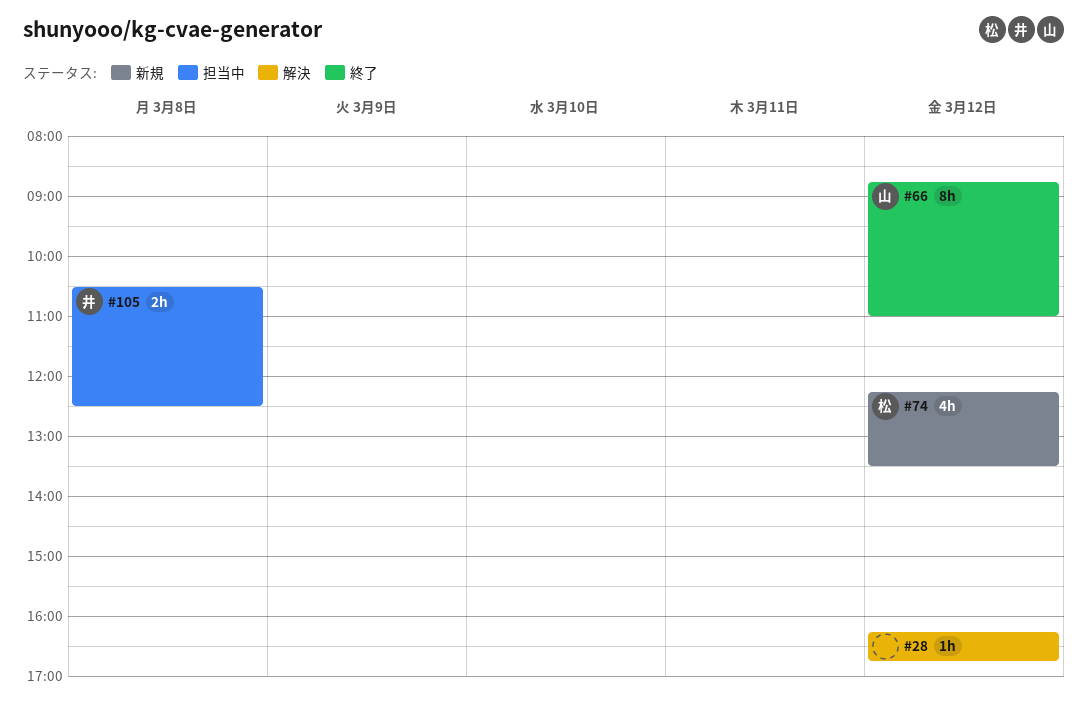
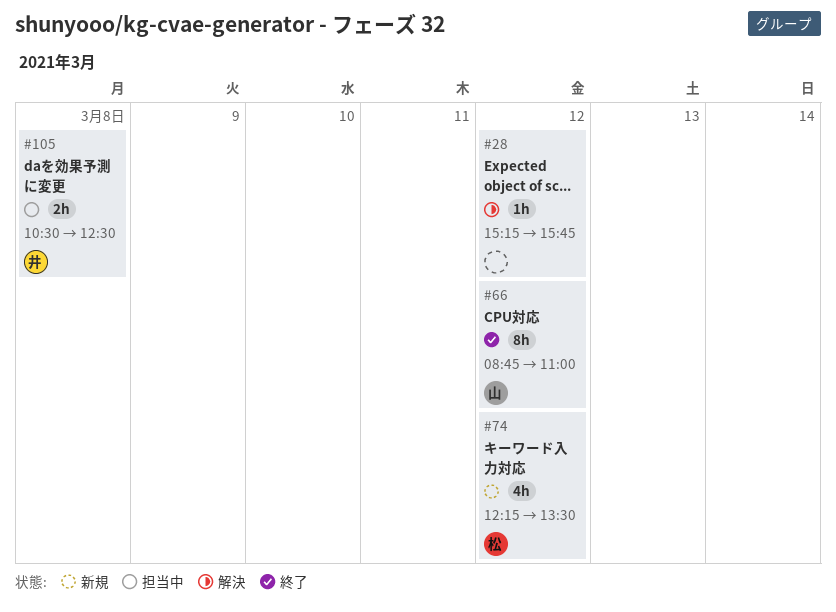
#28, begins: 16:15 -> 15:15
#28, ends: 16:45 -> 15:45

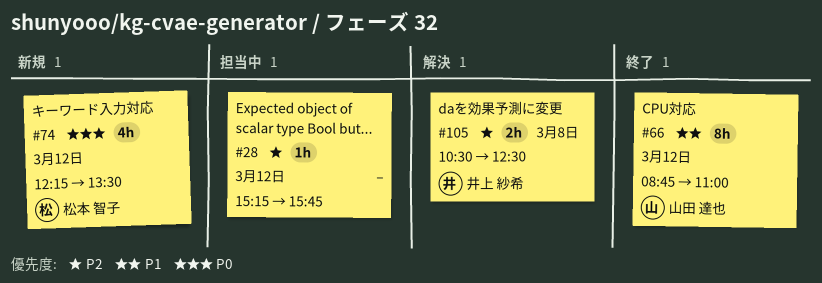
#28, status: 解決 -> 担当中
#105, status: 担当中 -> 解決

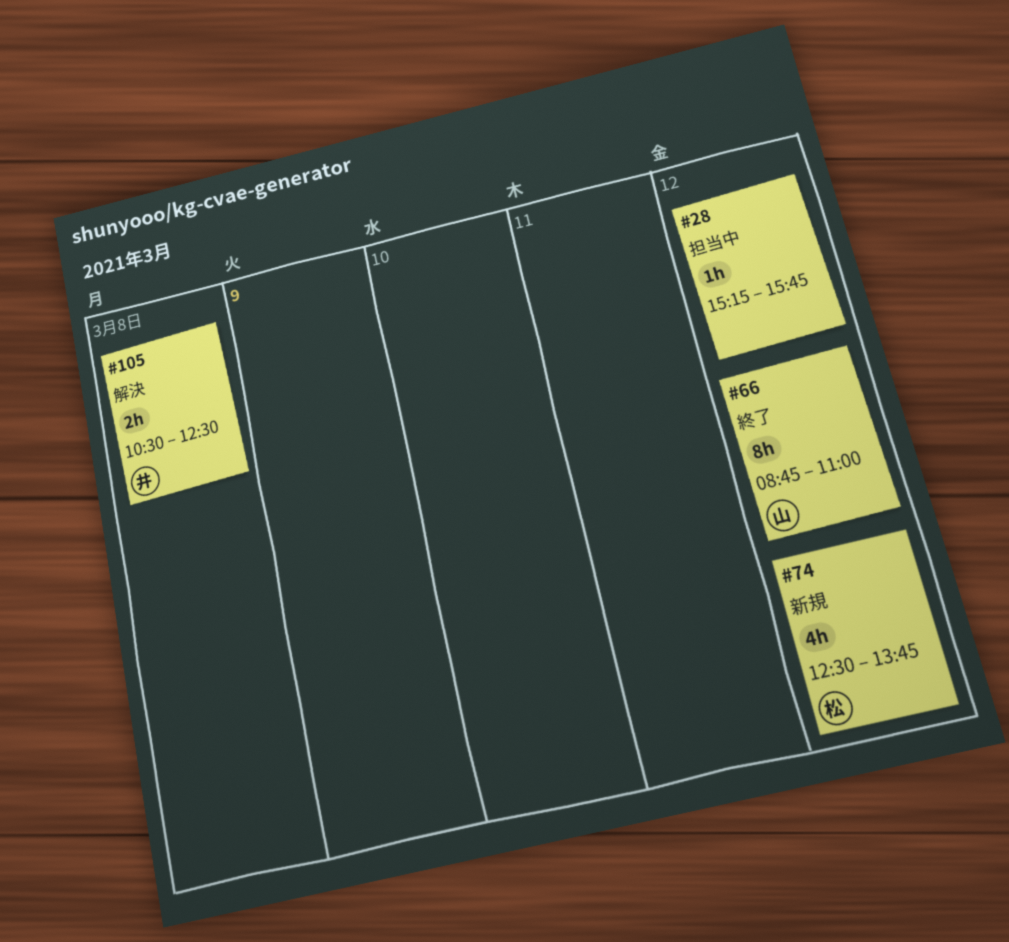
#74, begins: 12:15 -> 12:30
#74, ends: 13:30 -> 13:45

